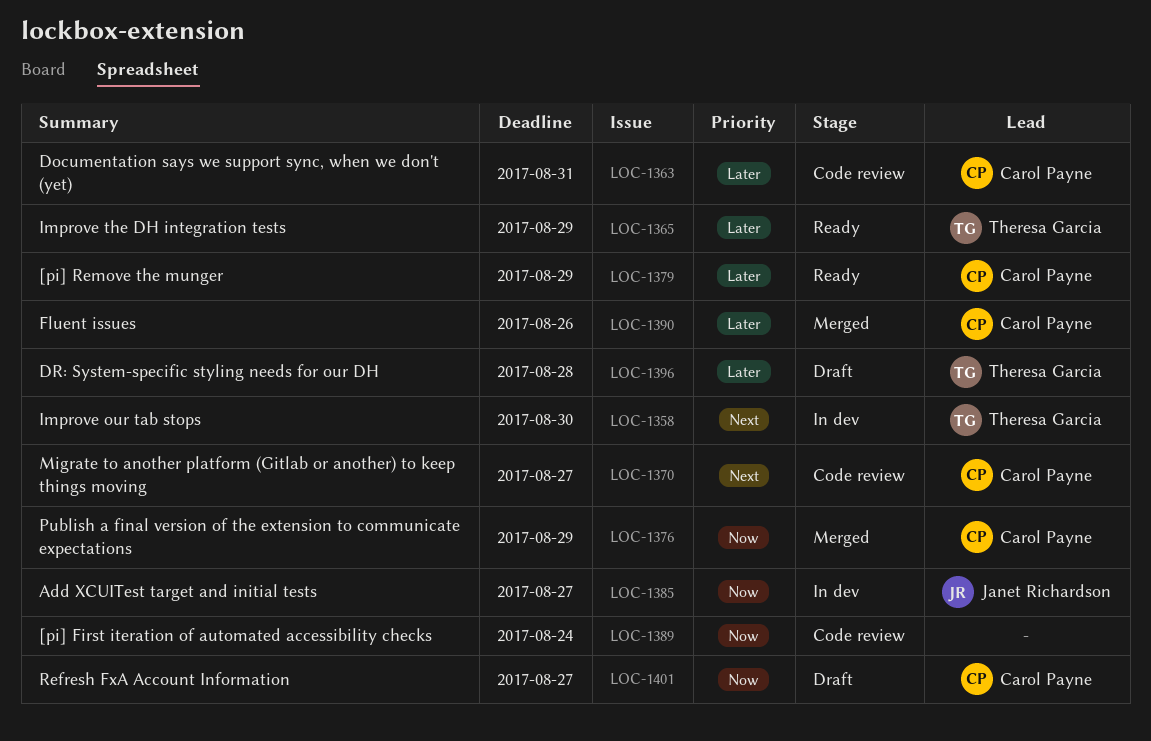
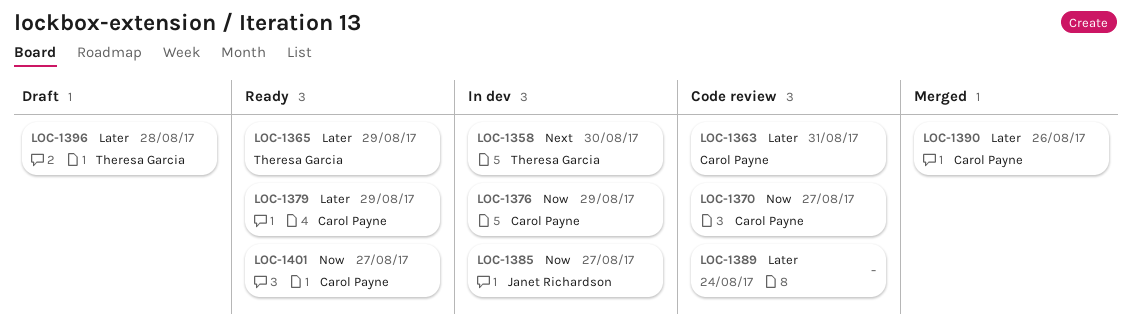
LOC-1370, priority: Next -> Now
LOC-1376, status: Merged -> In dev
LOC-1389, priority: Now -> Later
LOC-1401, status: Draft -> Ready

